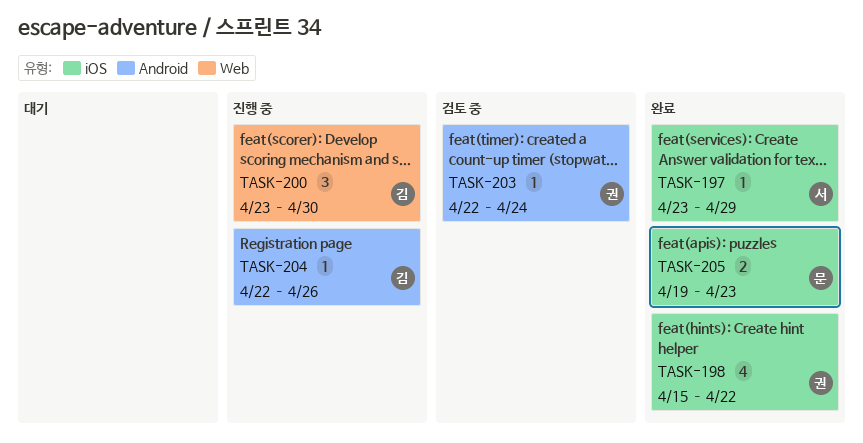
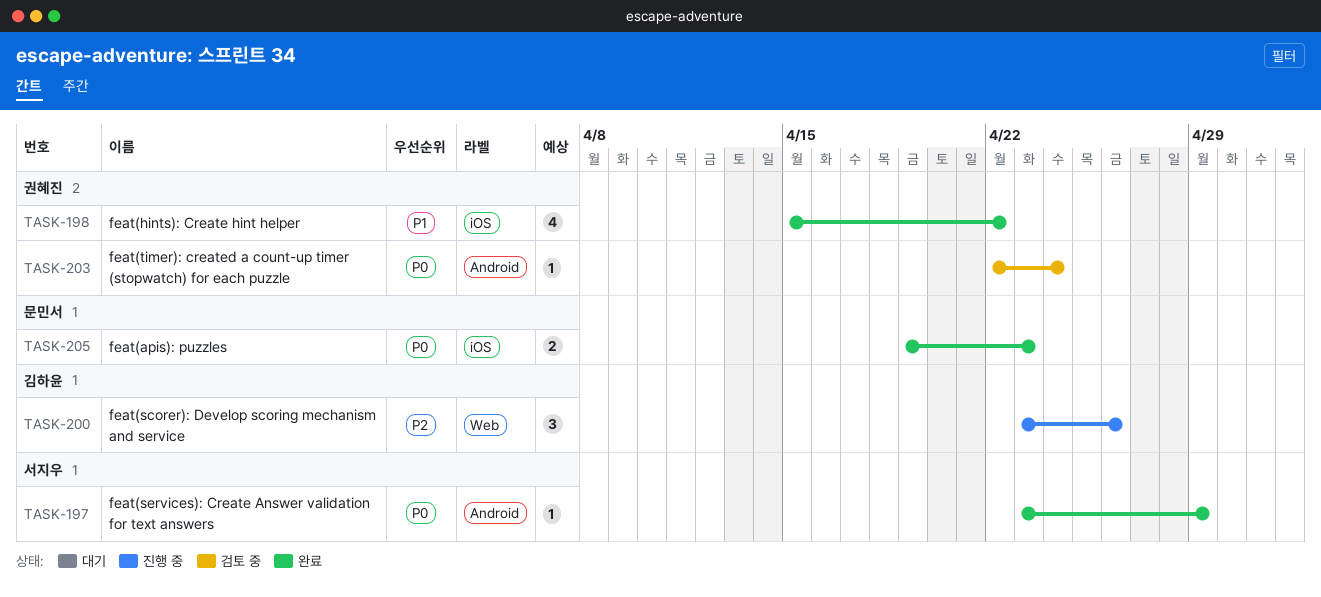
TASK-197, label: iOS -> Android
TASK-200, due: Apr 30 -> Apr 26
TASK-204: present -> none

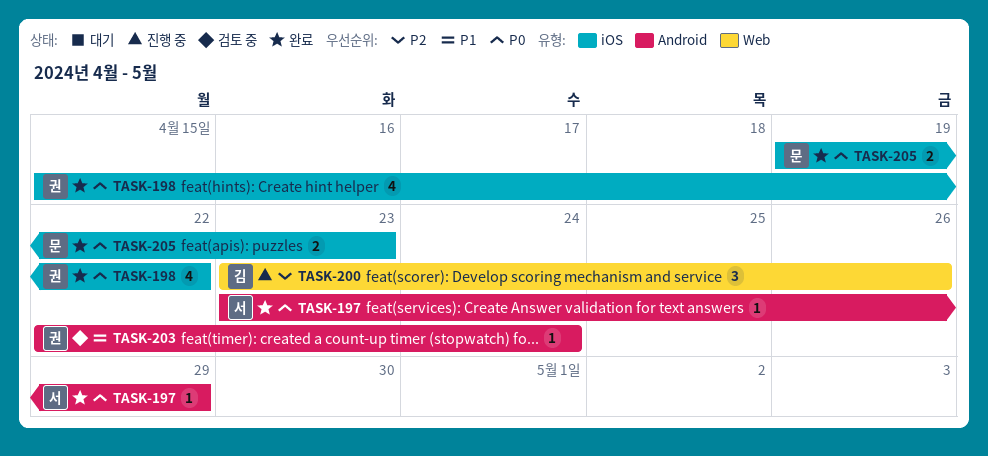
TASK-198, priority: P1 -> P0
TASK-203, priority: P0 -> P1

